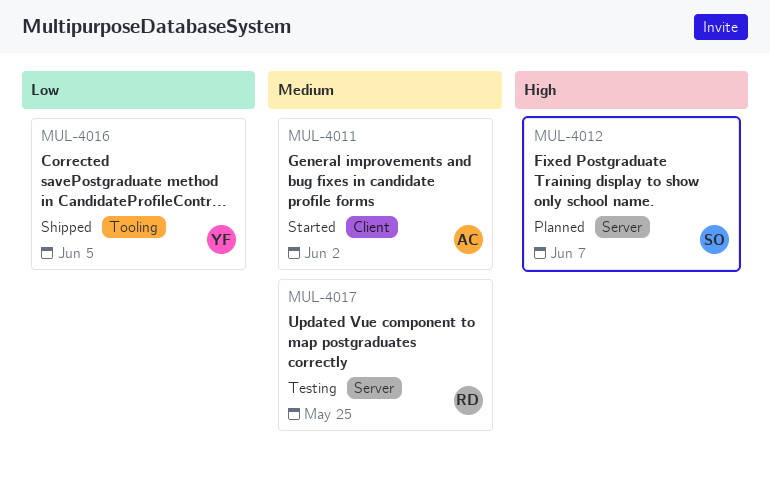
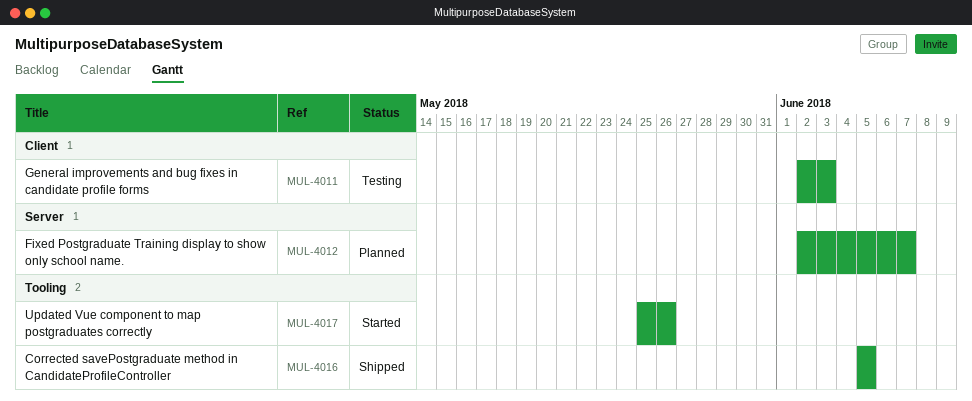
MUL-4011, status: Started -> Testing
MUL-4011, due: Jun 2 -> Jun 3
MUL-4017, status: Testing -> Started
MUL-4017, label: Server -> Tooling
MUL-4017, due: May 25 -> May 26

